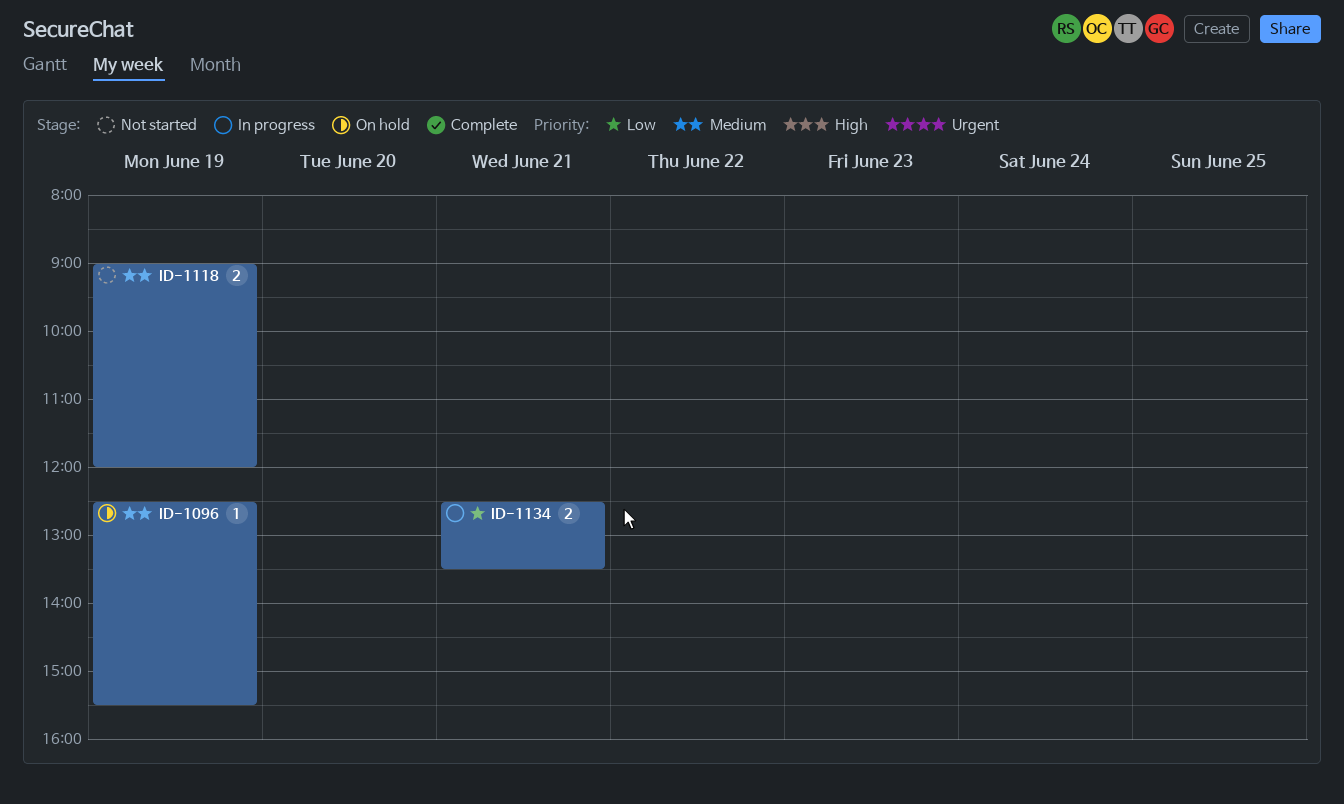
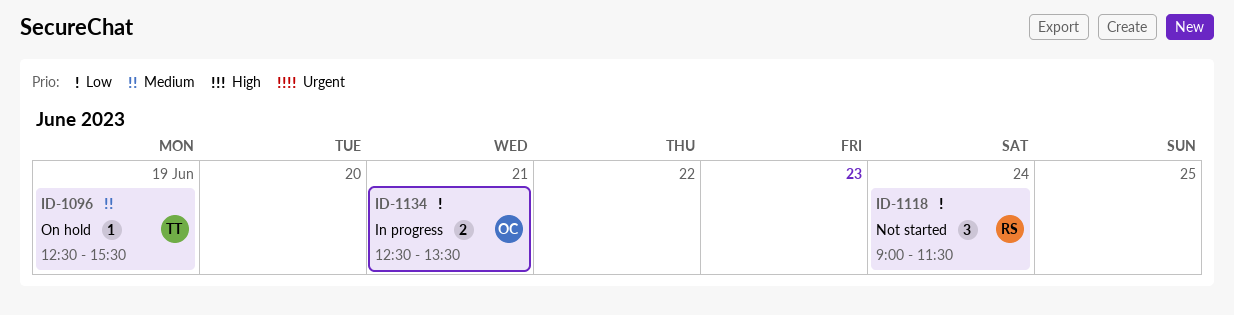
ID-1118, priority: Medium -> Low
ID-1118, estimate: 2 -> 3
ID-1118, day: Jun 19 -> Jun 24
ID-1118, ends: 12:00 -> 11:30

